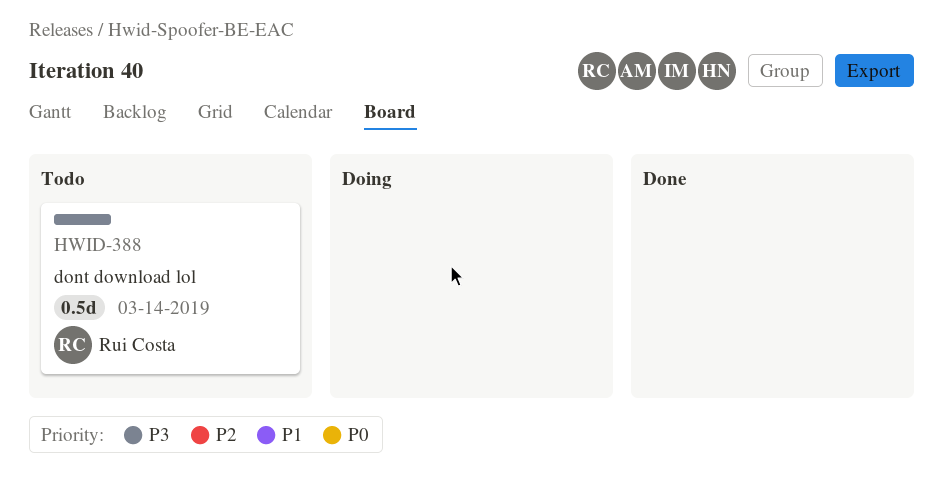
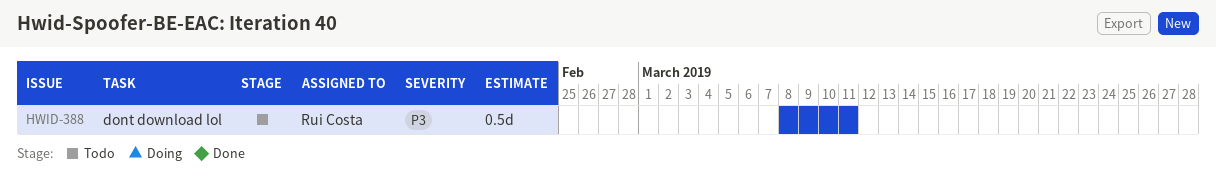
HWID-388, due: Mar 14 -> Mar 11

